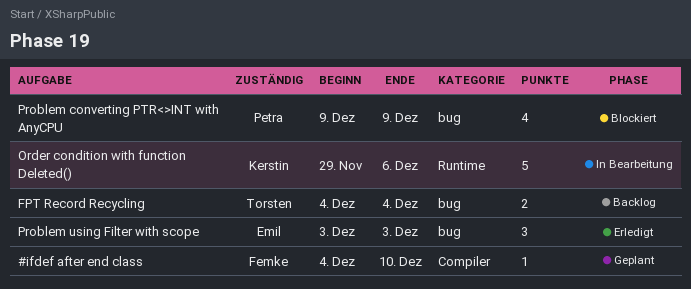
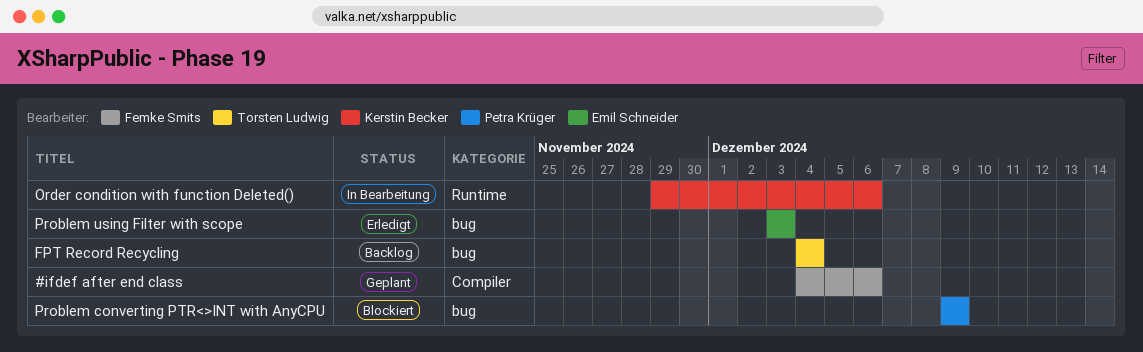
#ifdef after end class, due: Dec 10 -> Dec 6

